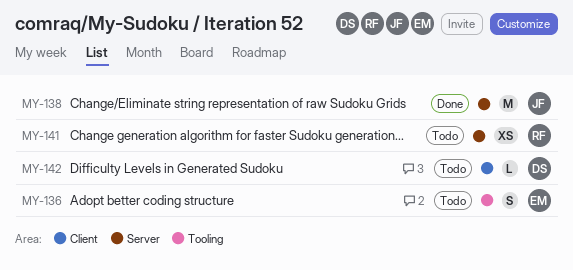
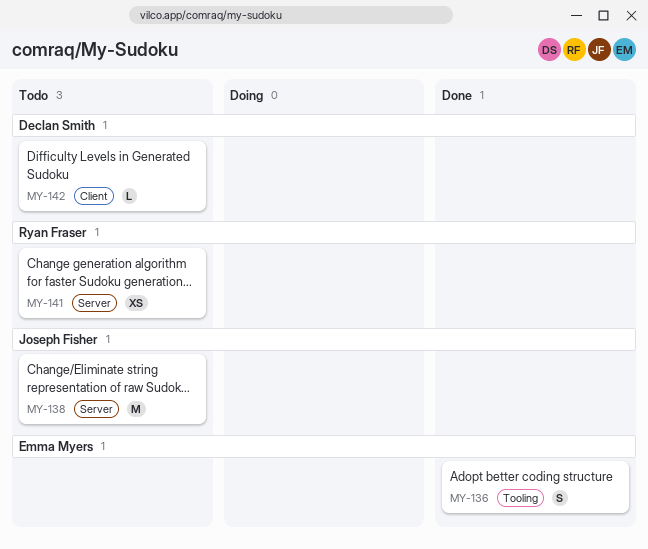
MY-136, status: Todo -> Done
MY-138, status: Done -> Todo

